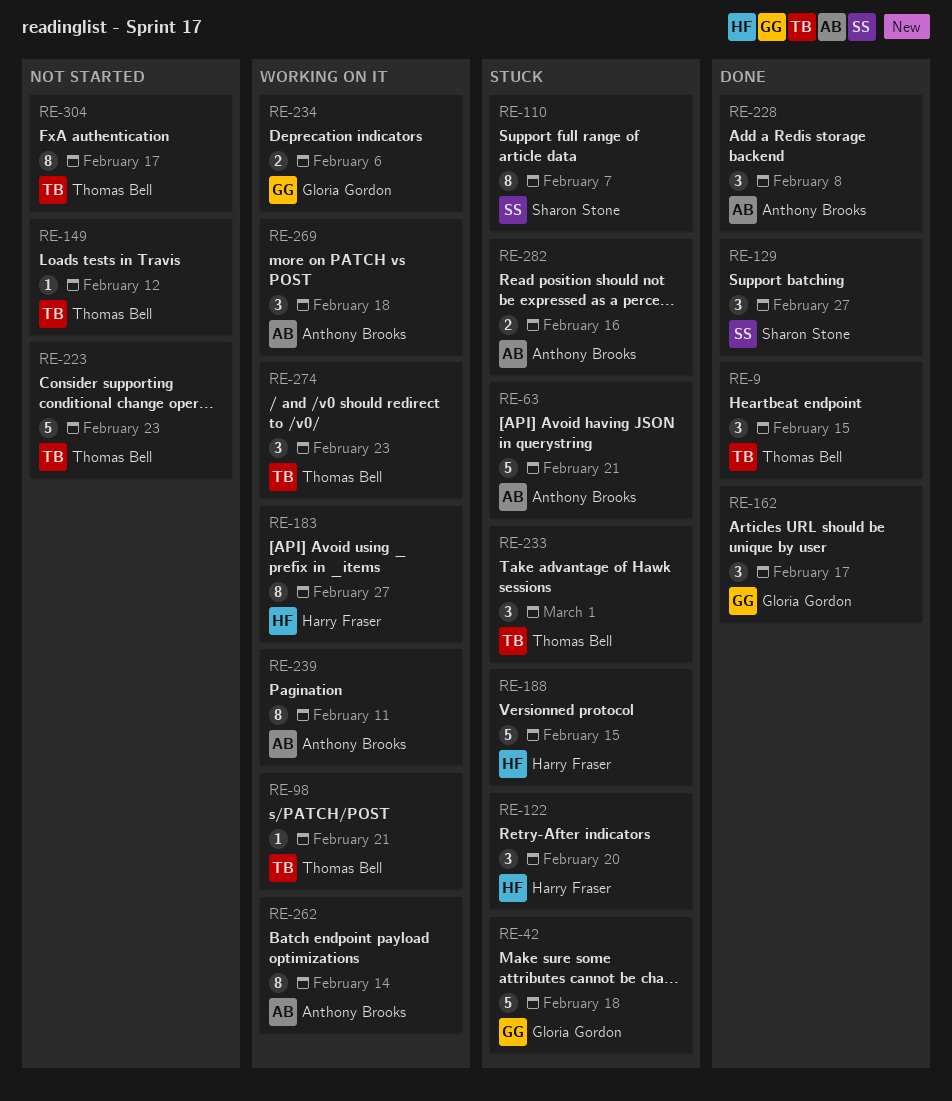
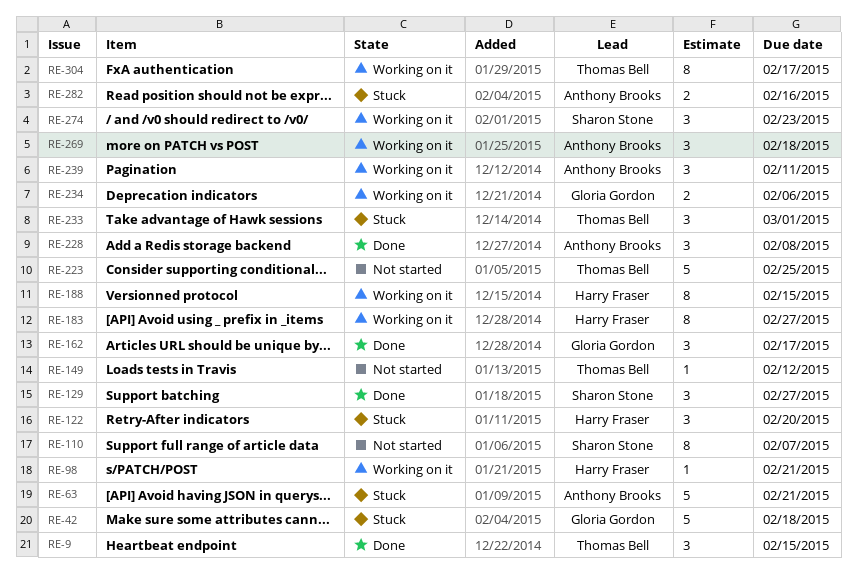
RE-98, owner: Thomas Bell -> Harry Fraser
RE-110, status: Stuck -> Not started
RE-188, status: Stuck -> Working on it
RE-188, estimate: 5 -> 8
RE-223, due: Feb 23 -> Feb 25
RE-239, estimate: 8 -> 3
RE-262: present -> none
RE-274, owner: Thomas Bell -> Sharon Stone
RE-304, status: Not started -> Working on it

